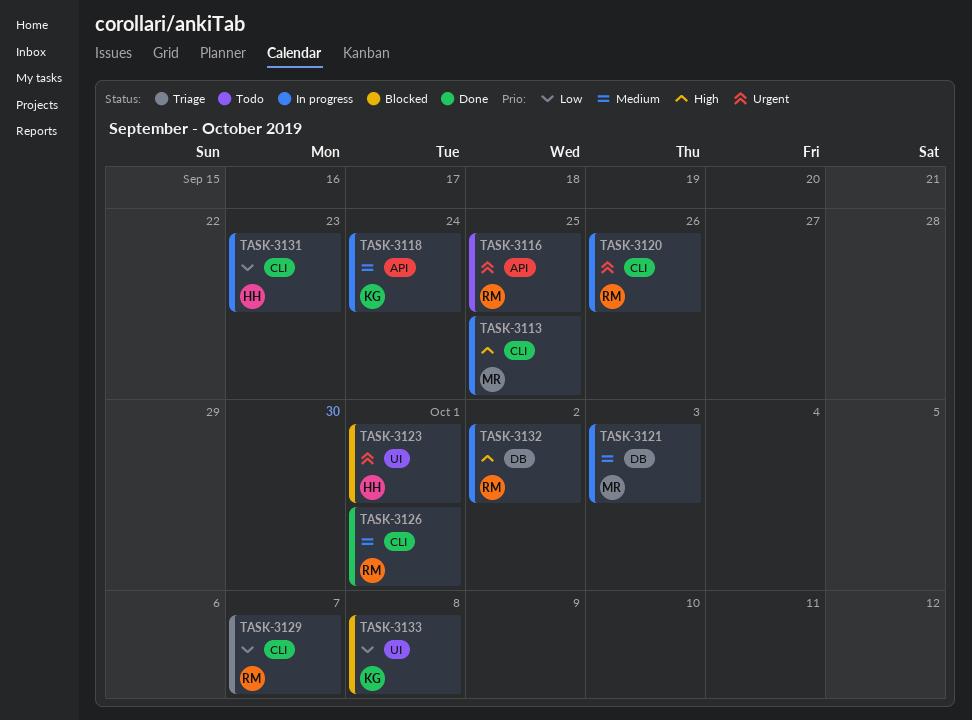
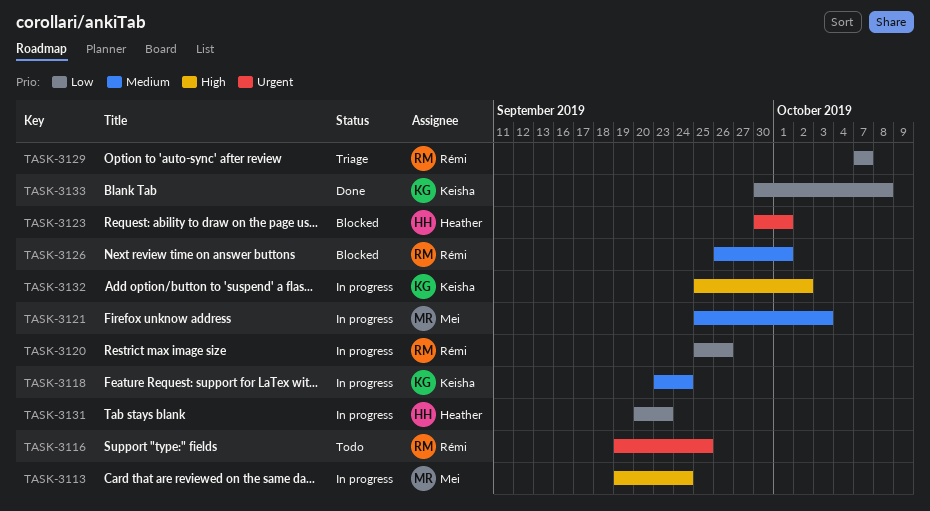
TASK-3113, due: Sep 25 -> Sep 24
TASK-3120, priority: Urgent -> Low
TASK-3126, status: Done -> Blocked
TASK-3132, owner: Rémi -> Keisha
TASK-3133, status: Blocked -> Done

